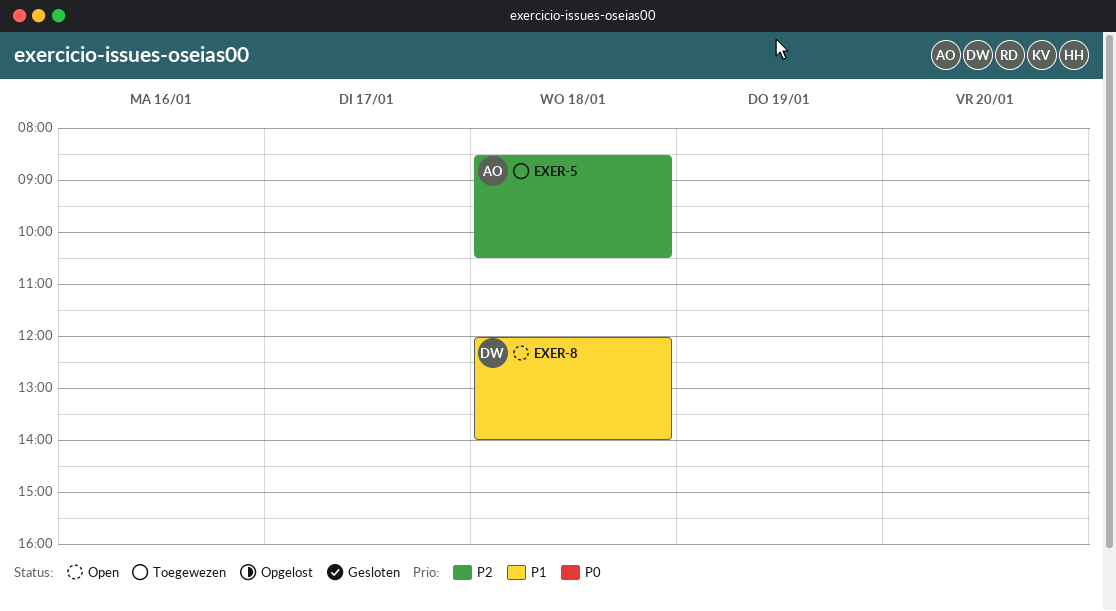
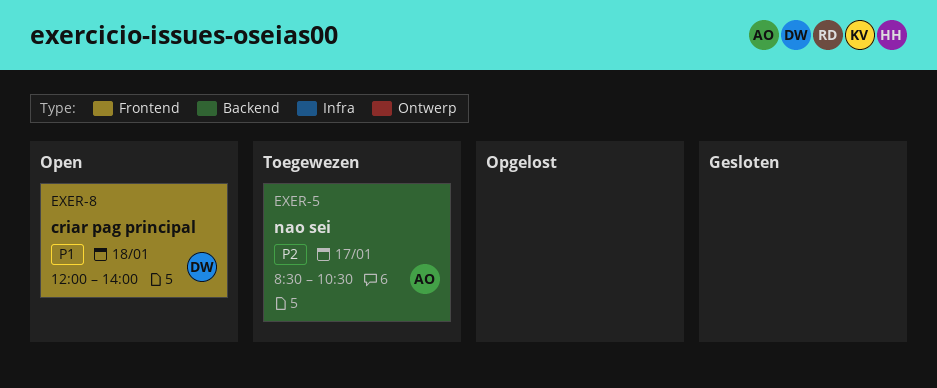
EXER-5, day: Jan 18 -> Jan 17

